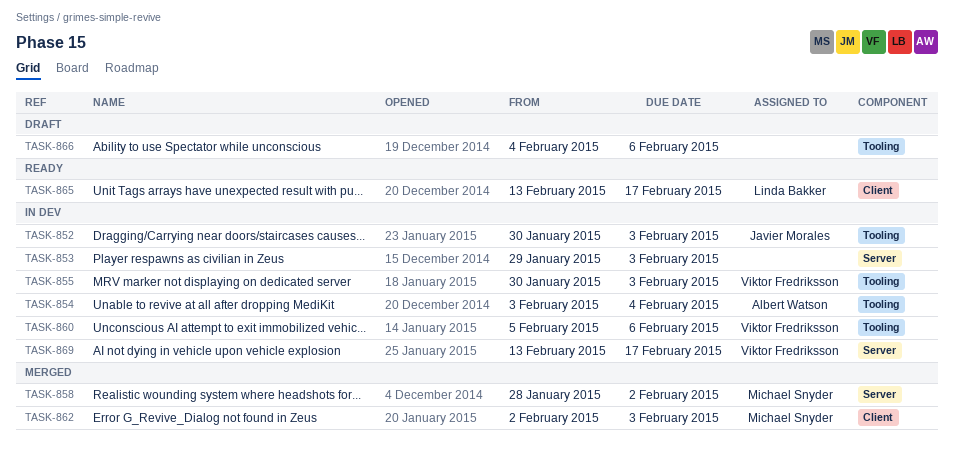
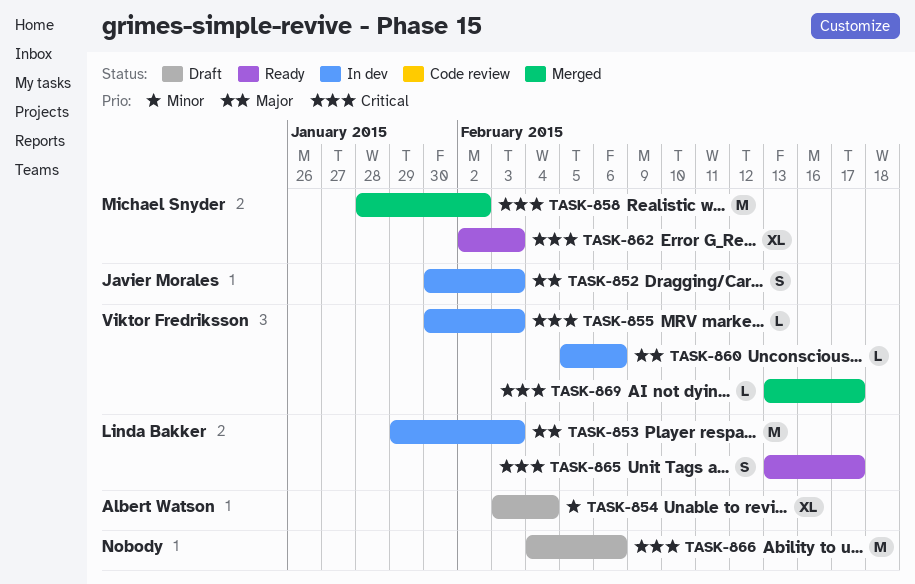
TASK-853, owner: none -> Linda Bakker
TASK-854, status: In dev -> Draft
TASK-862, status: Merged -> Ready
TASK-869, status: In dev -> Merged

